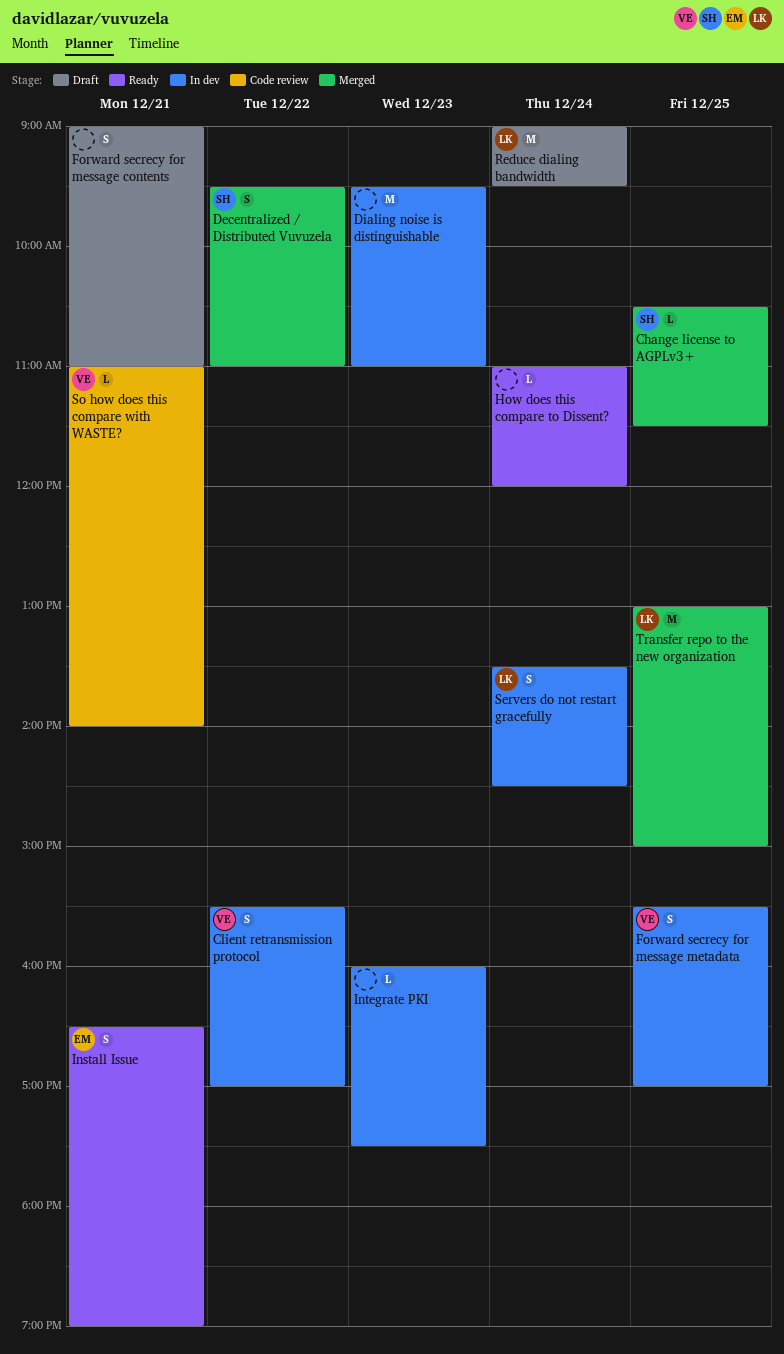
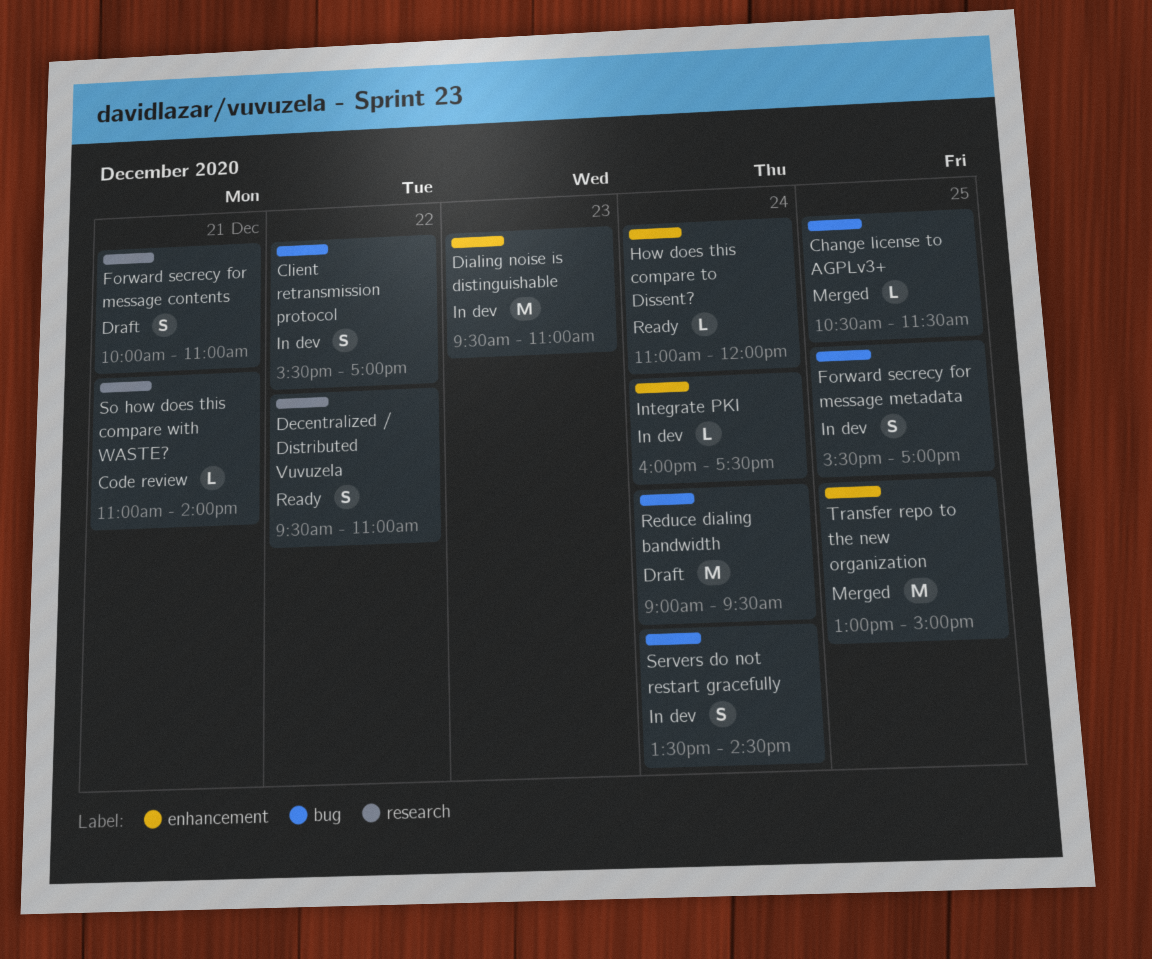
Decentralized / Distributed Vuvuzela, status: Merged -> Ready
Forward secrecy for message contents, begins: 09:00 -> 10:00
Install Issue: present -> none
Integrate PKI, day: Dec 23 -> Dec 24

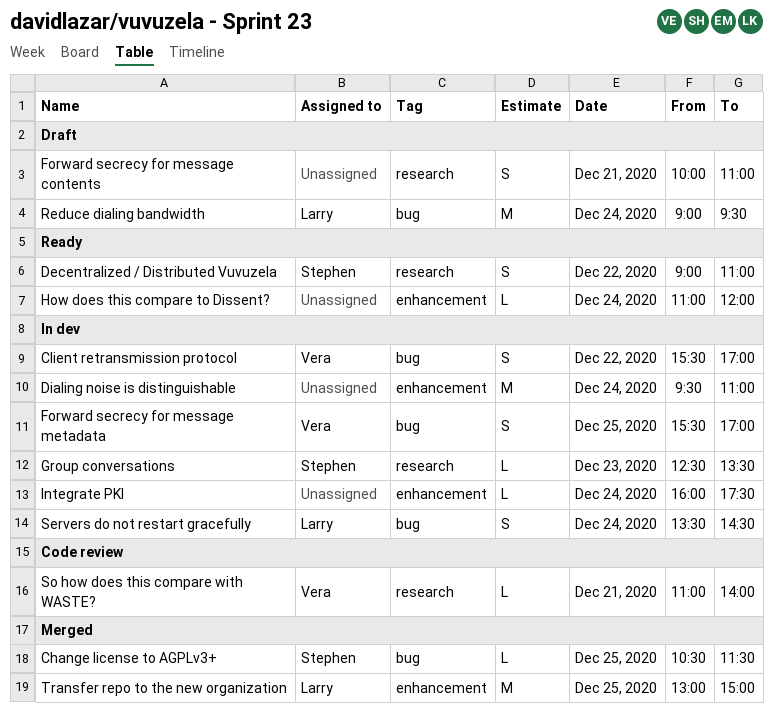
Decentralized / Distributed Vuvuzela, begins: 09:30 -> 09:00
Dialing noise is distinguishable, day: Dec 23 -> Dec 24
Group conversations: none -> present

